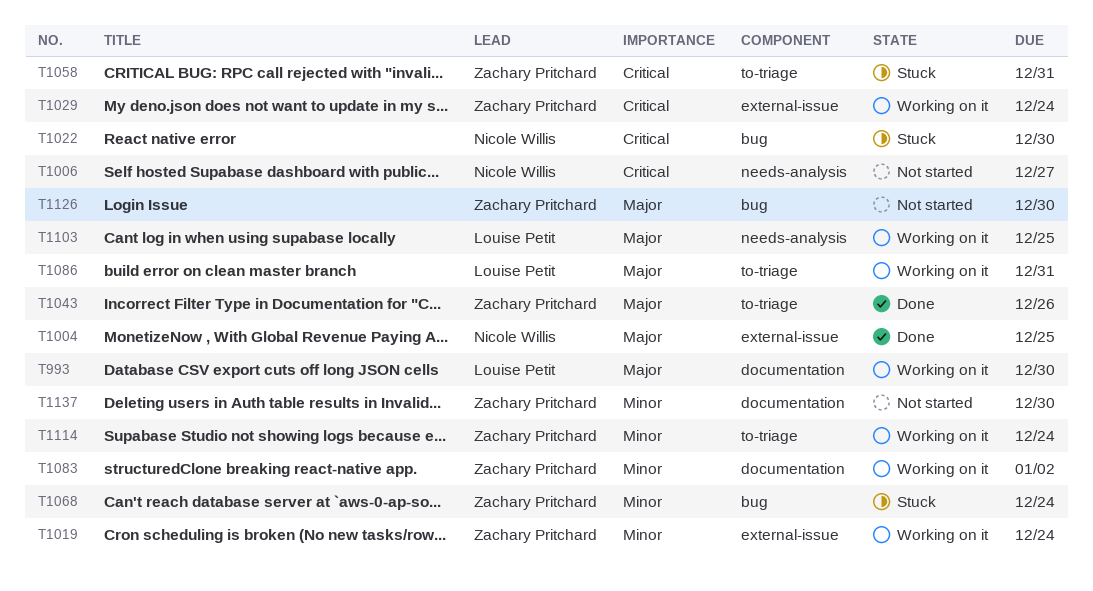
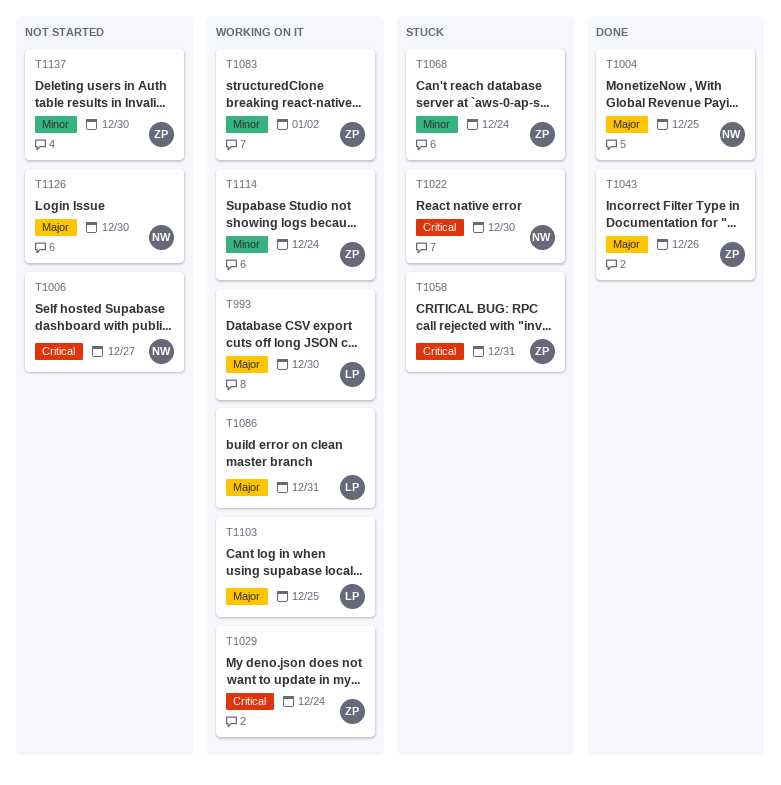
T1019: present -> none
T1126, owner: Zachary Pritchard -> Nicole Willis

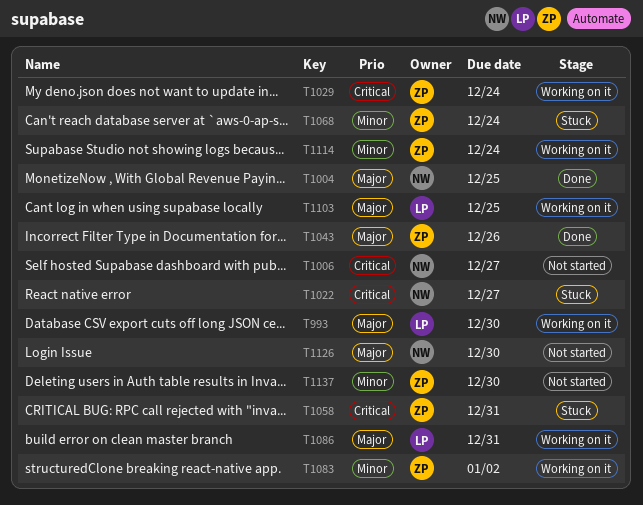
T1022, due: Dec 30 -> Dec 27

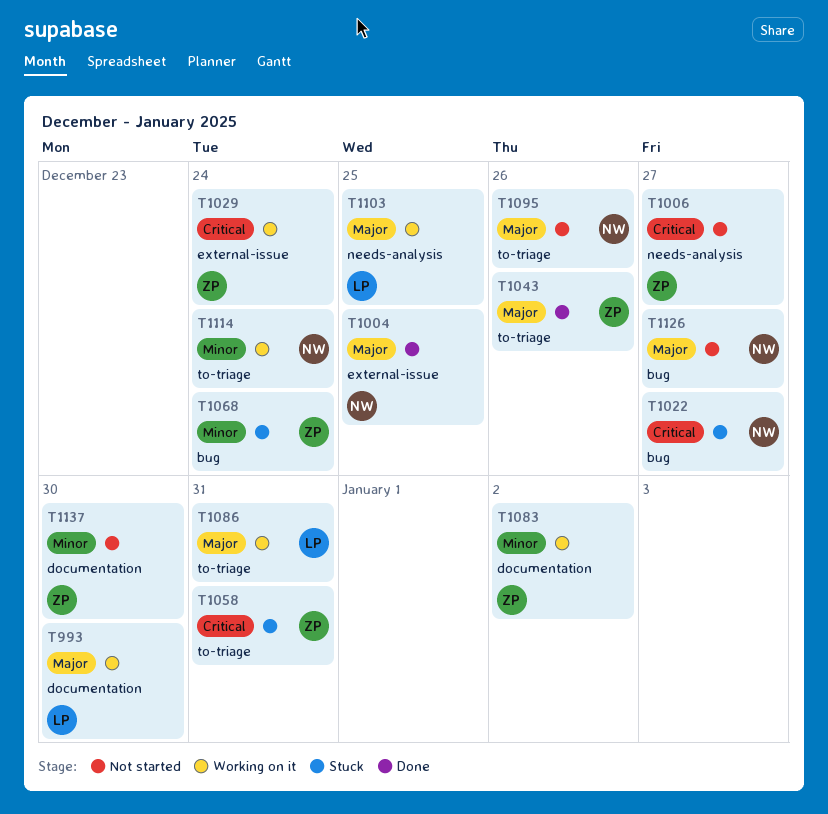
T1006, owner: NW -> ZP
T1095: none -> present
T1114, owner: ZP -> NW
T1126, due: Dec 30 -> Dec 27

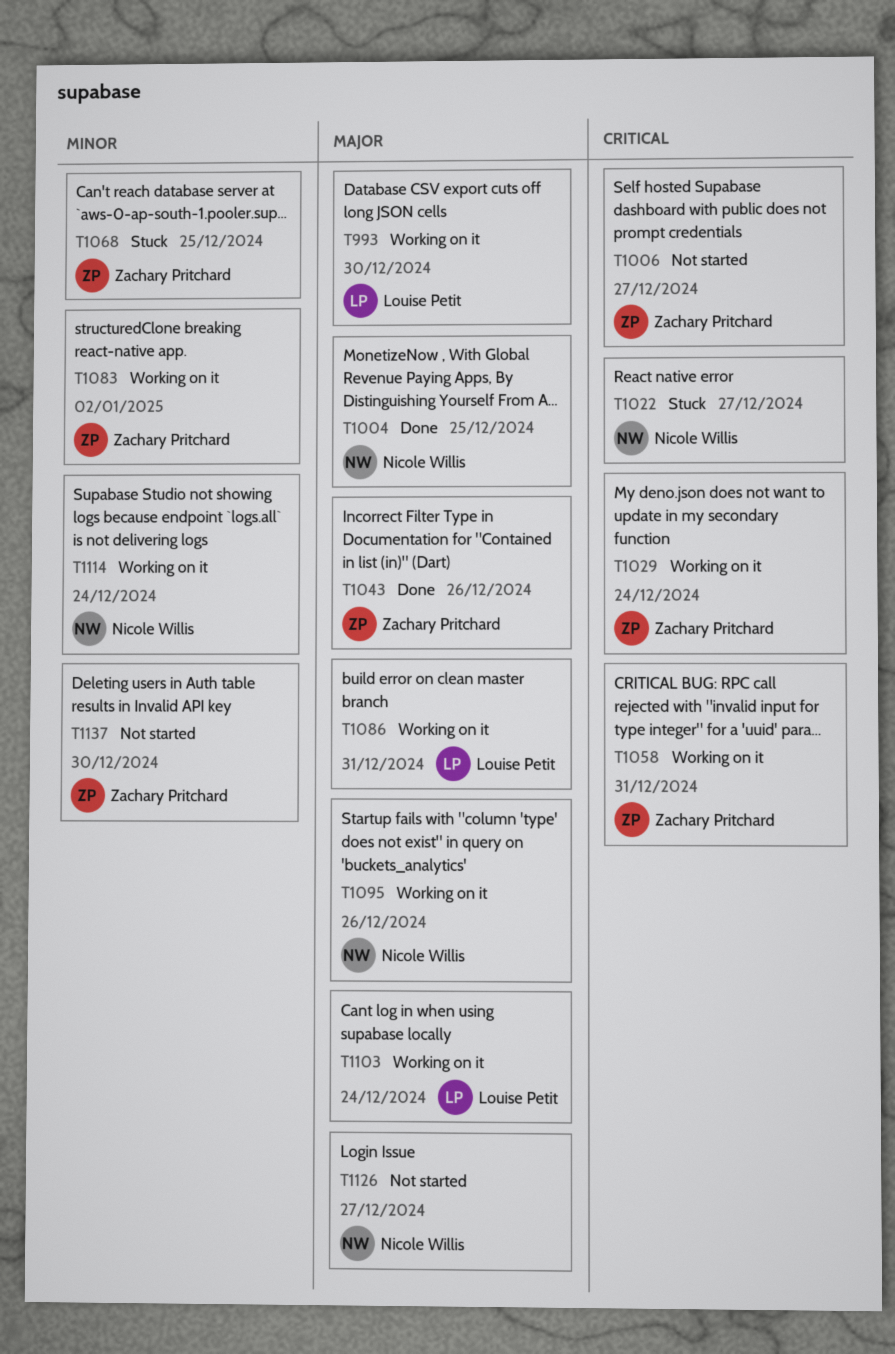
T1058, status: Stuck -> Working on it
T1068, due: Dec 24 -> Dec 25
T1095, status: Not started -> Working on it
T1103, due: Dec 25 -> Dec 24

